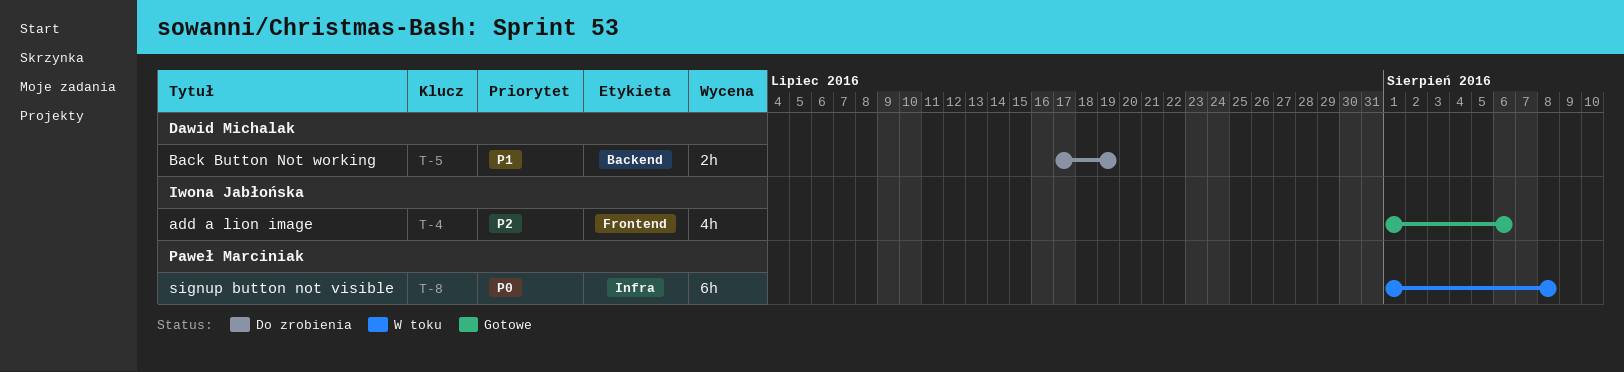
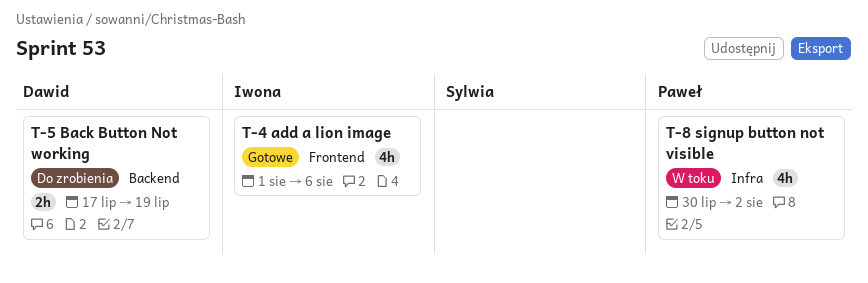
T-8, estimate: 6h -> 4h
T-8, start: Aug 1 -> Jul 30
T-8, due: Aug 8 -> Aug 2

